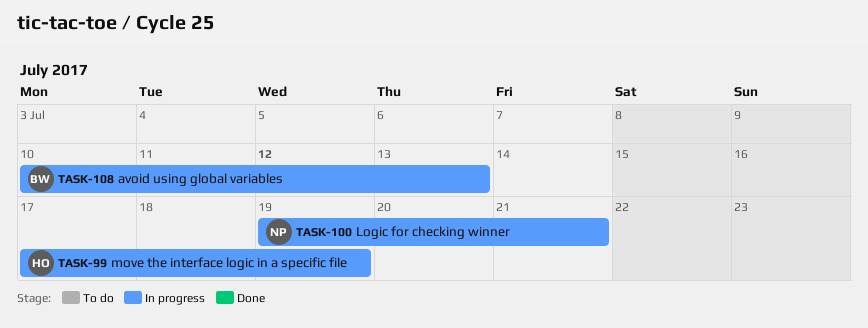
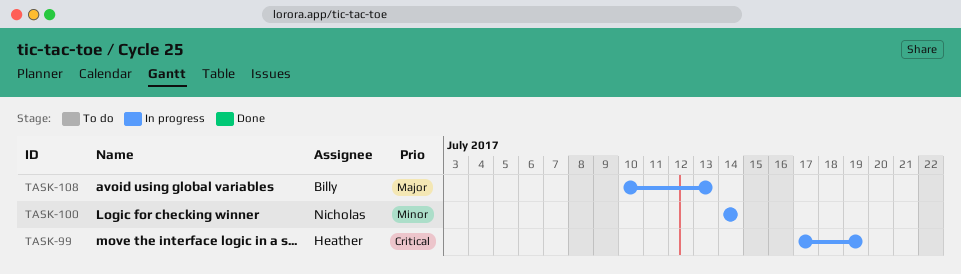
TASK-100, start: Jul 19 -> Jul 14
TASK-100, due: Jul 21 -> Jul 14

